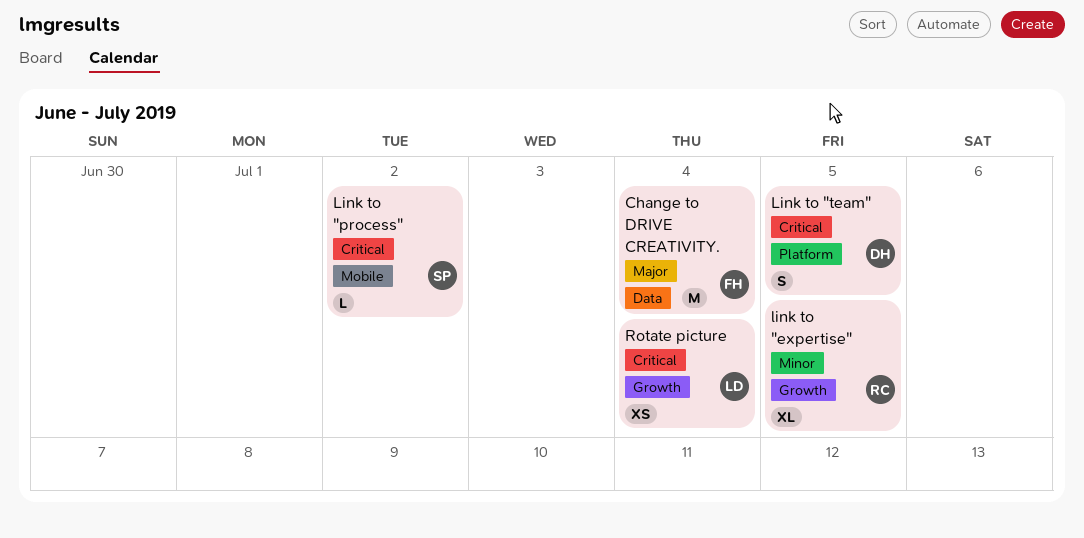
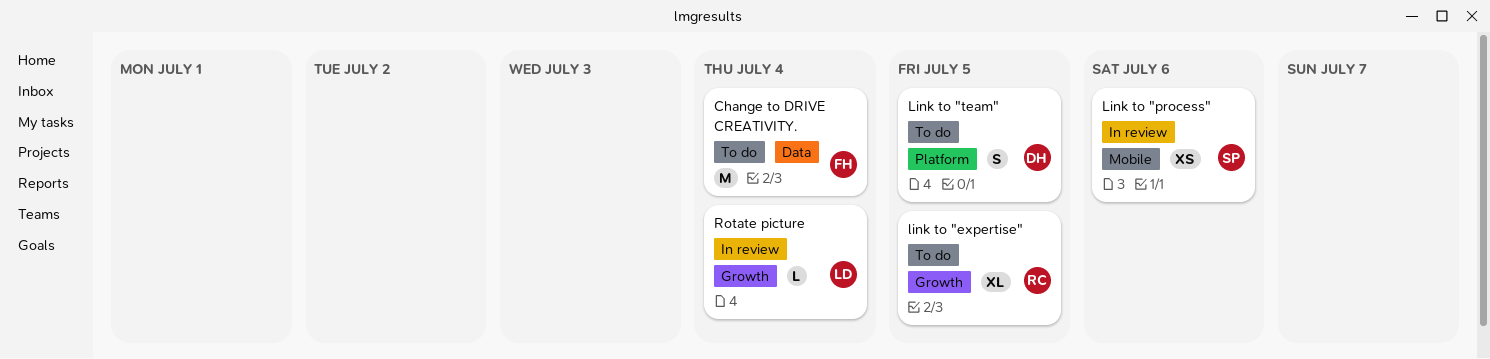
Link to "process", estimate: L -> XS
Link to "process", due: Jul 2 -> Jul 6
Rotate picture, estimate: XS -> L

